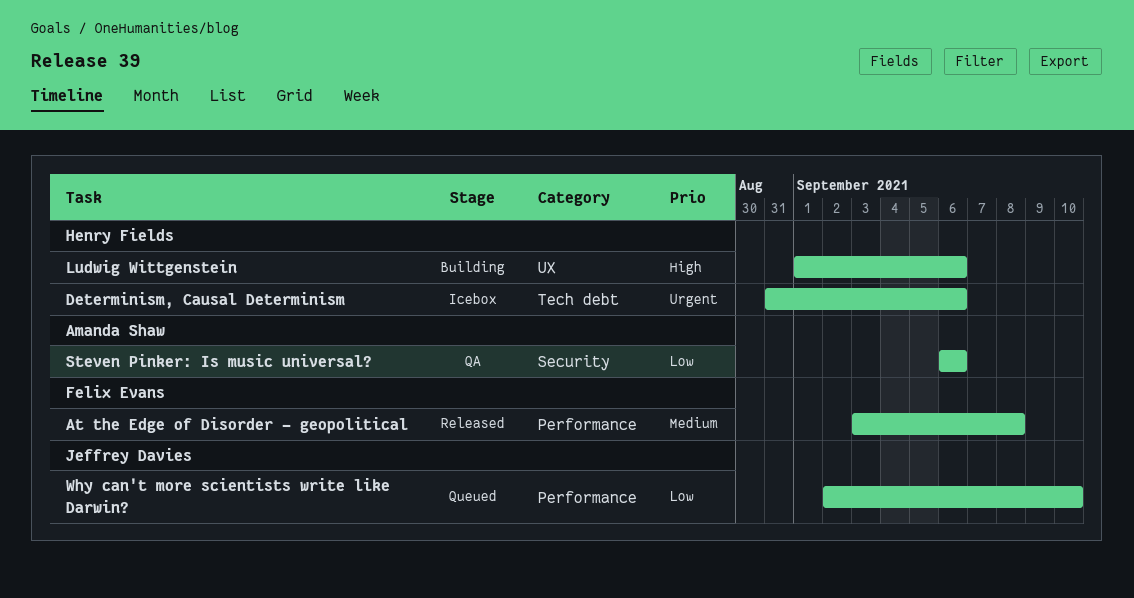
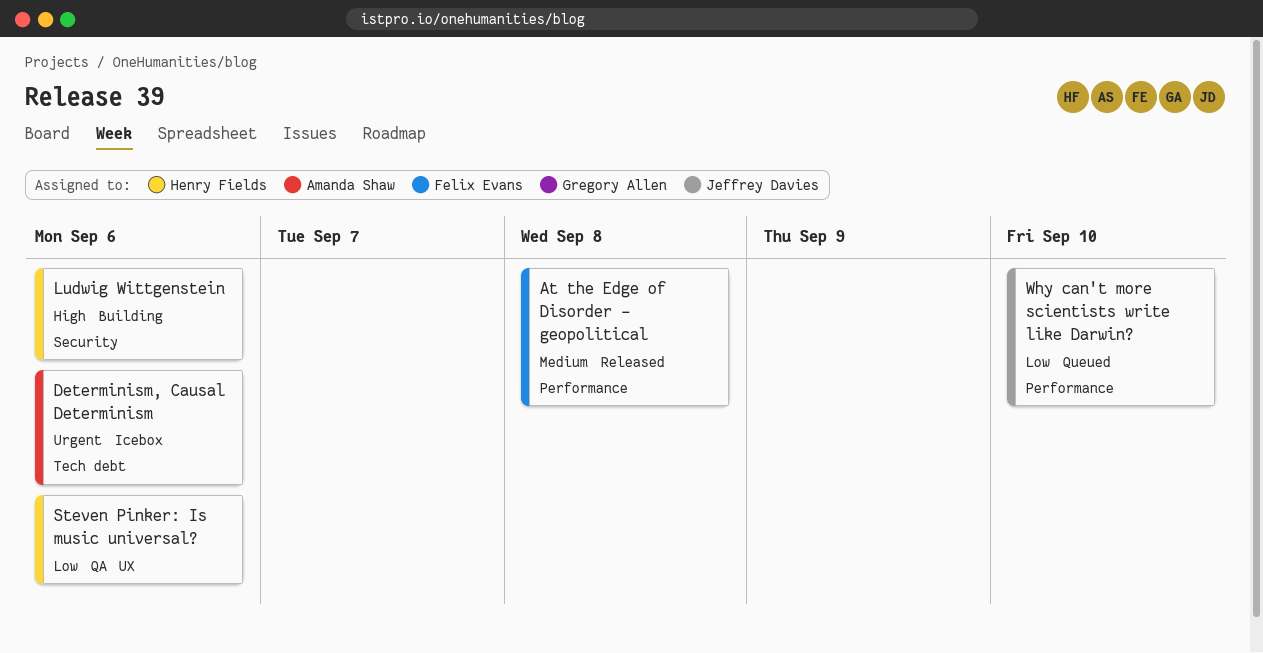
Determinism, Causal Determinism, owner: Henry Fields -> Amanda Shaw
Ludwig Wittgenstein, label: UX -> Security
Steven Pinker: Is music universal?, owner: Amanda Shaw -> Henry Fields
Steven Pinker: Is music universal?, label: Security -> UX

